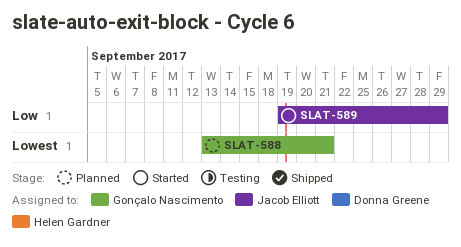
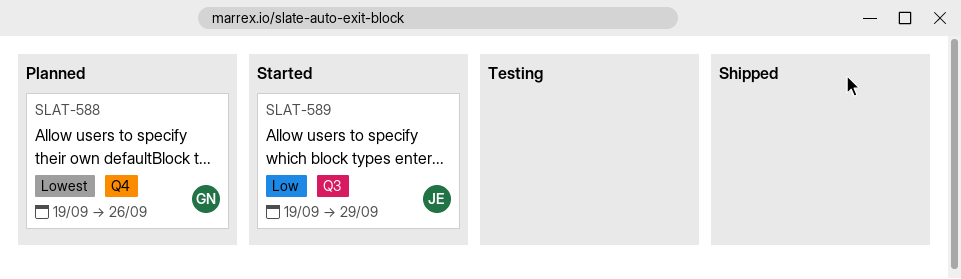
SLAT-588, start: Sep 13 -> Sep 19
SLAT-588, due: Sep 21 -> Sep 26

